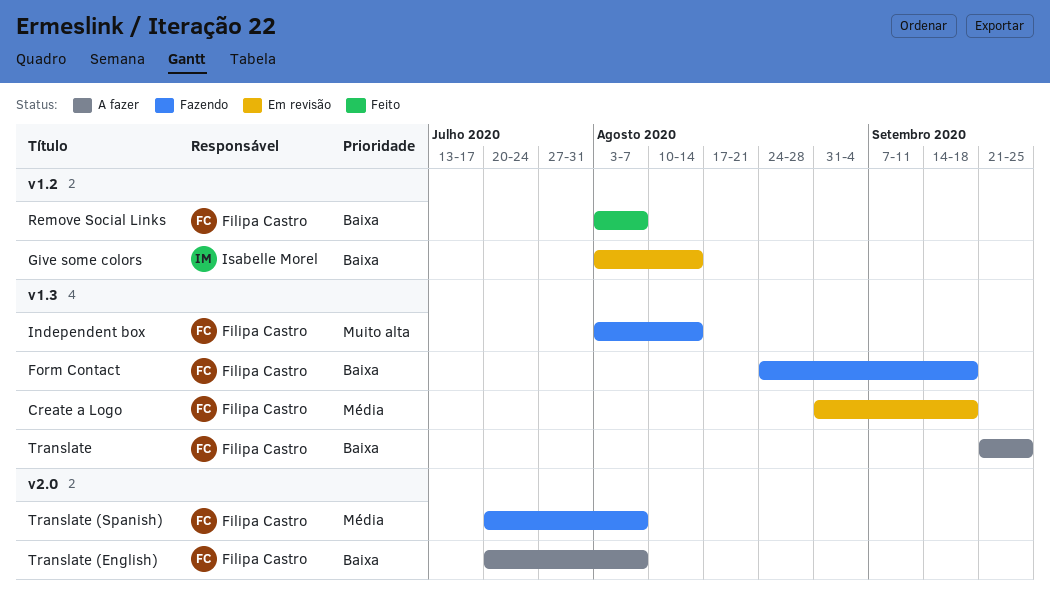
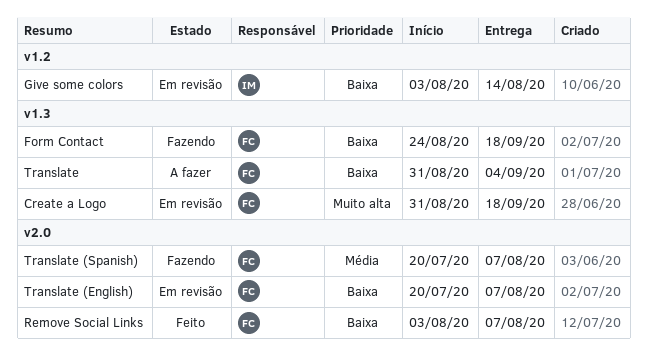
Create a Logo, priority: Média -> Muito alta
Independent box: present -> none
Remove Social Links, label: v1.2 -> v2.0
Translate, start: Sep 21 -> Aug 31
Translate, due: Sep 25 -> Sep 4
Translate (English), status: A fazer -> Em revisão

